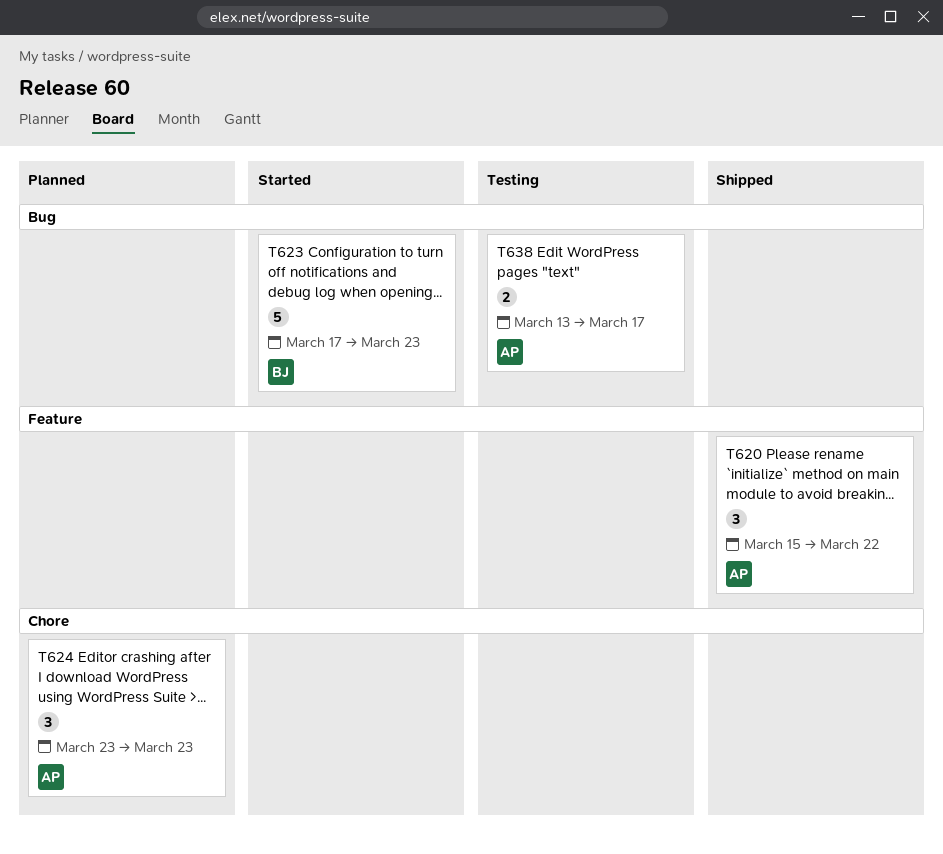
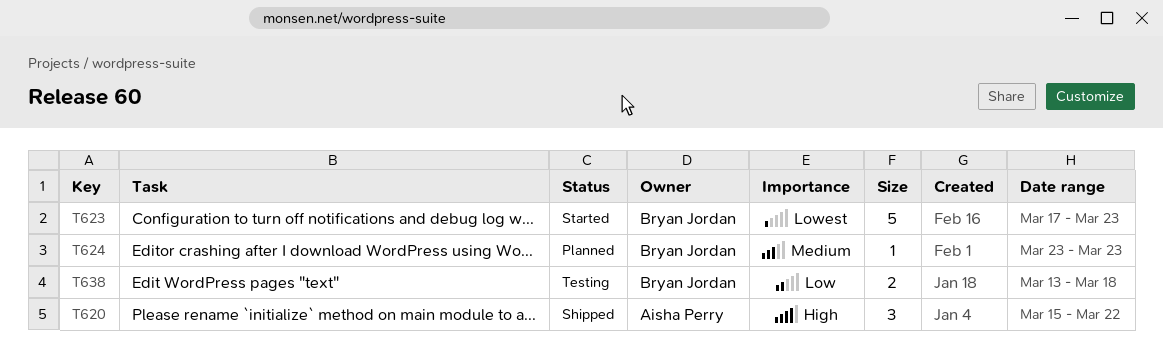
T624, owner: Aisha Perry -> Bryan Jordan
T624, estimate: 3 -> 1
T638, owner: Aisha Perry -> Bryan Jordan
T638, due: Mar 17 -> Mar 18

